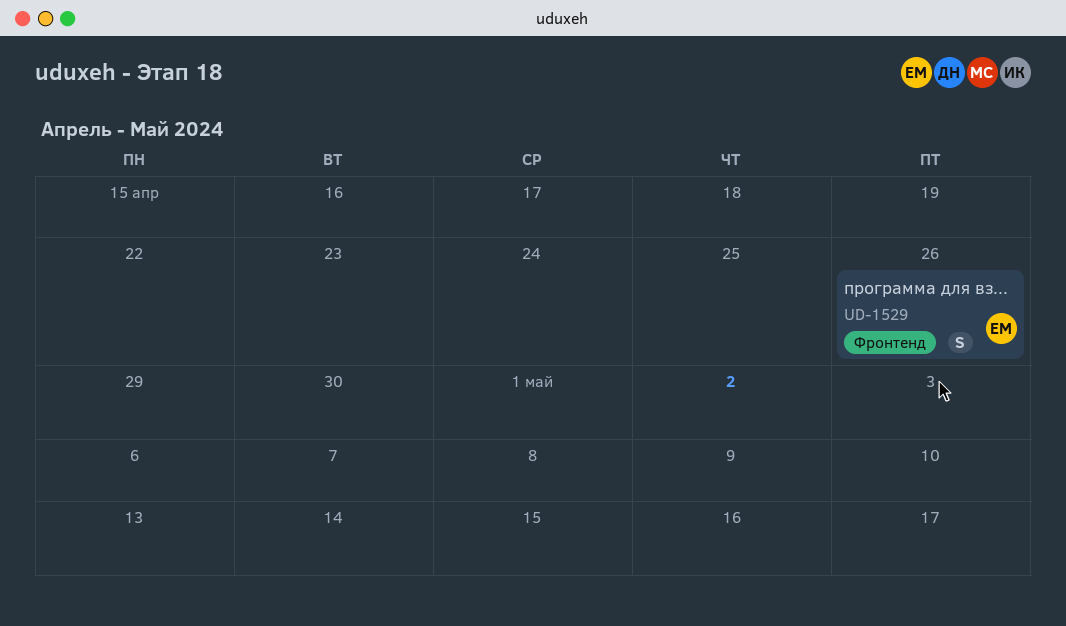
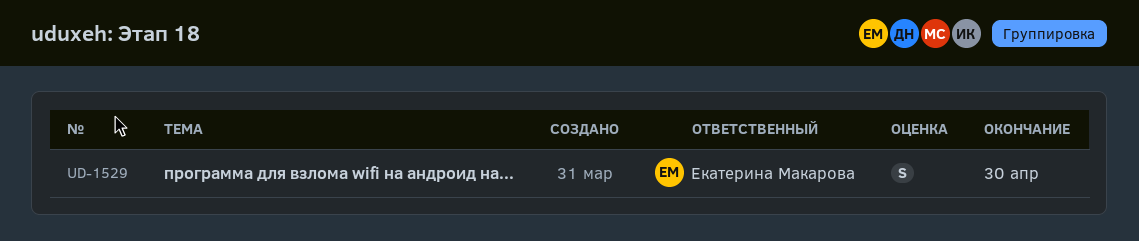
UD-1529, due: Apr 26 -> Apr 30

